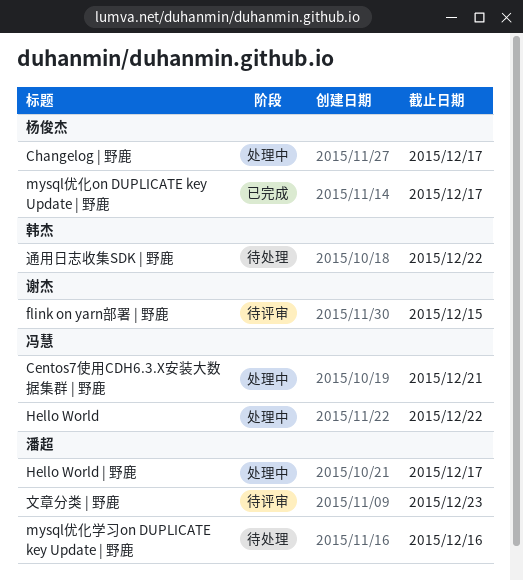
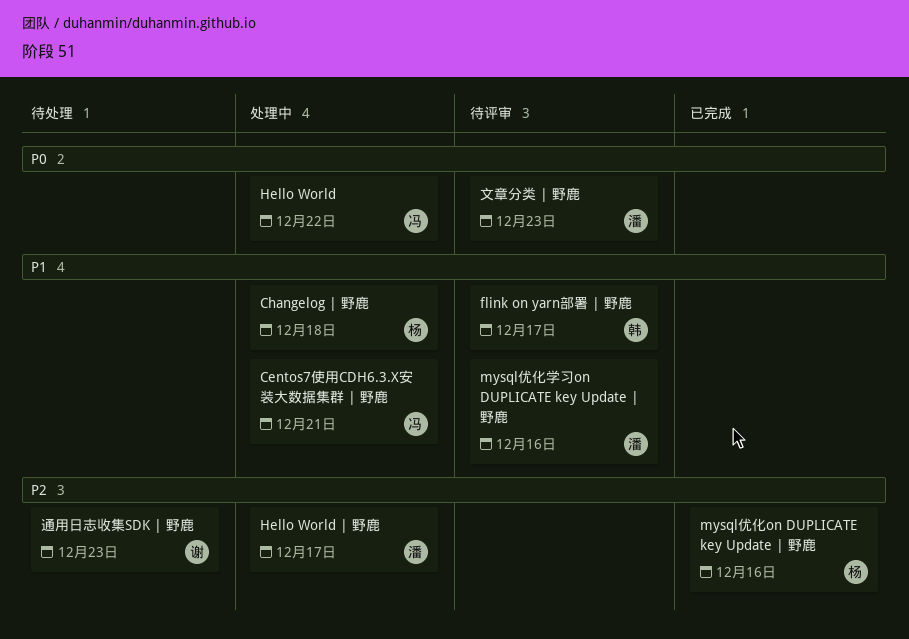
Changelog | 野鹿, due: Dec 17 -> Dec 18
flink on yarn部署 | 野鹿, owner: 谢杰 -> 韩杰
flink on yarn部署 | 野鹿, due: Dec 15 -> Dec 17
mysql优化on DUPLICATE key Update | 野鹿, due: Dec 17 -> Dec 16
mysql优化学习on DUPLICATE key Update | 野鹿, status: 待处理 -> 待评审
通用日志收集SDK | 野鹿, owner: 韩杰 -> 谢杰
通用日志收集SDK | 野鹿, due: Dec 22 -> Dec 23

